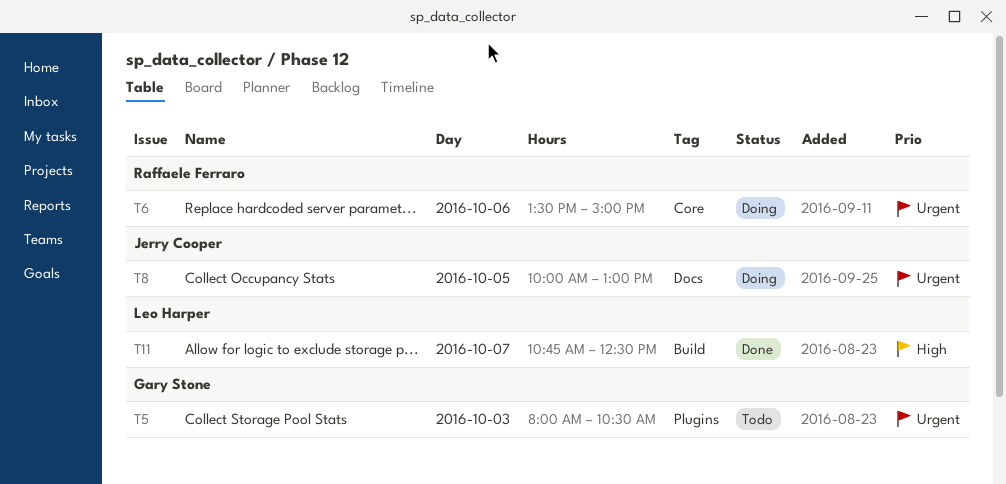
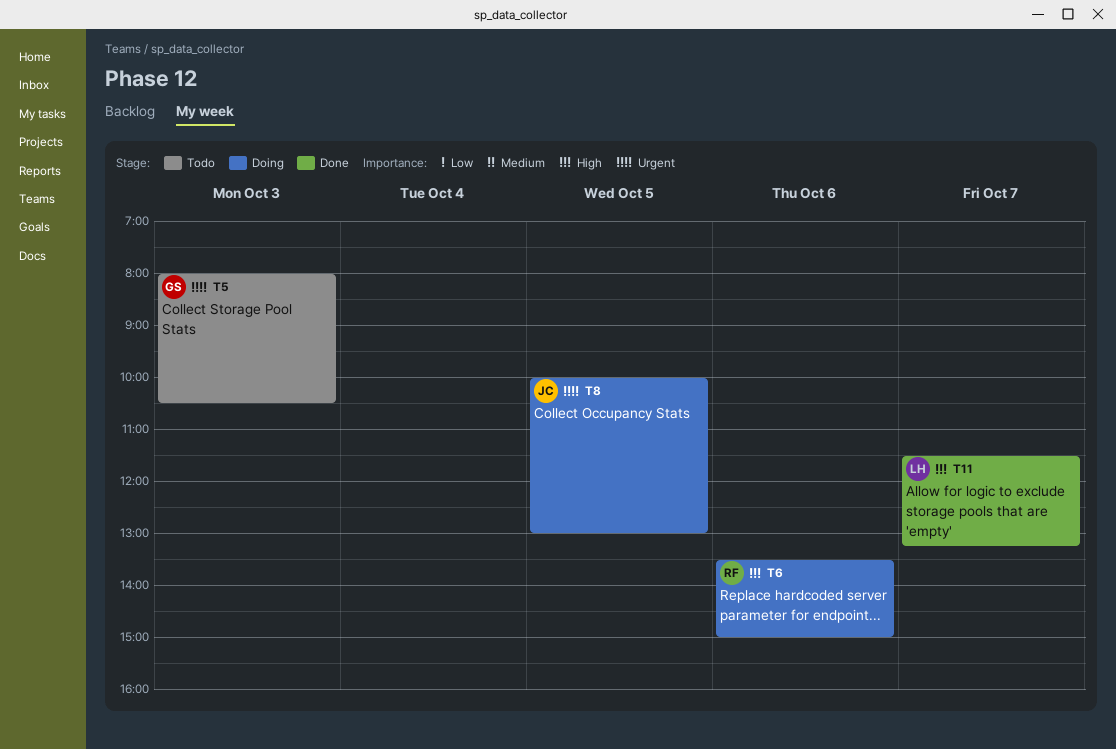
T6, priority: Urgent -> High
T11, begins: 10:45 -> 11:30
T11, ends: 12:30 -> 13:15

